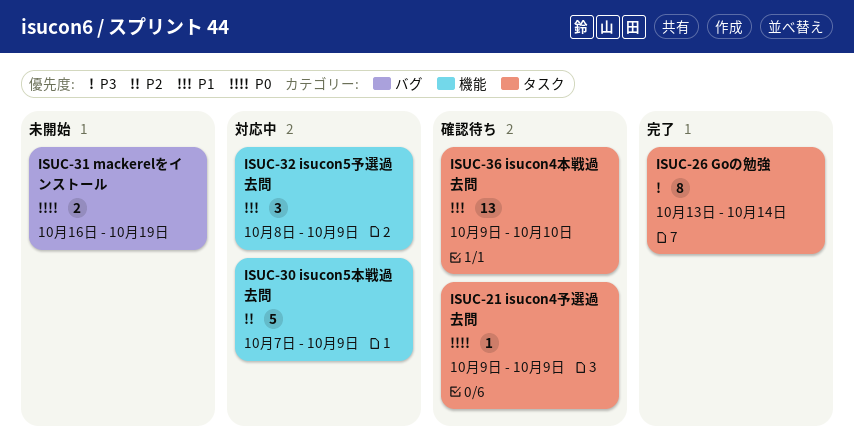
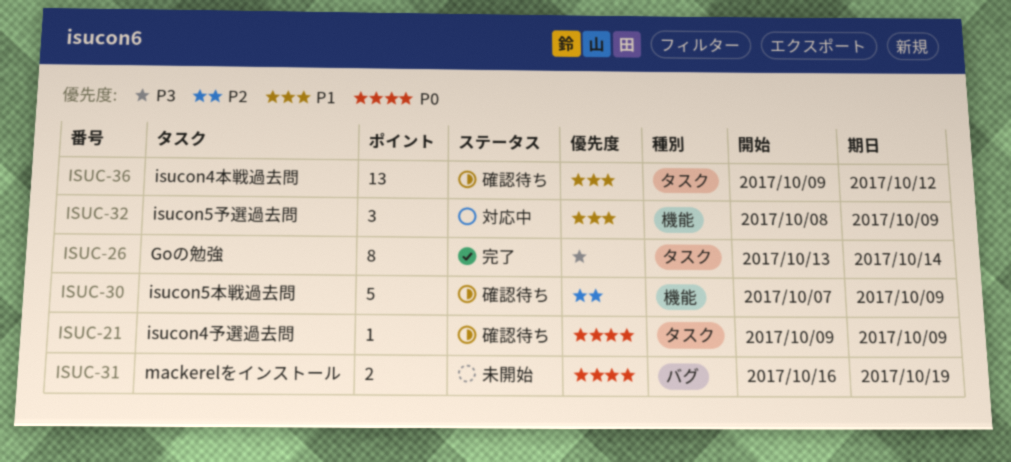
ISUC-30, status: 対応中 -> 確認待ち
ISUC-36, due: Oct 10 -> Oct 12

